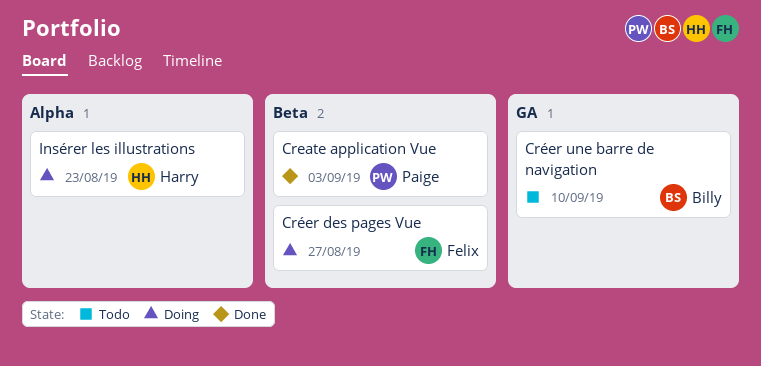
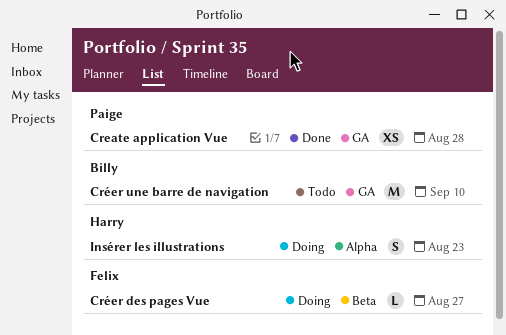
Create application Vue, label: Beta -> GA
Create application Vue, due: Sep 3 -> Aug 28

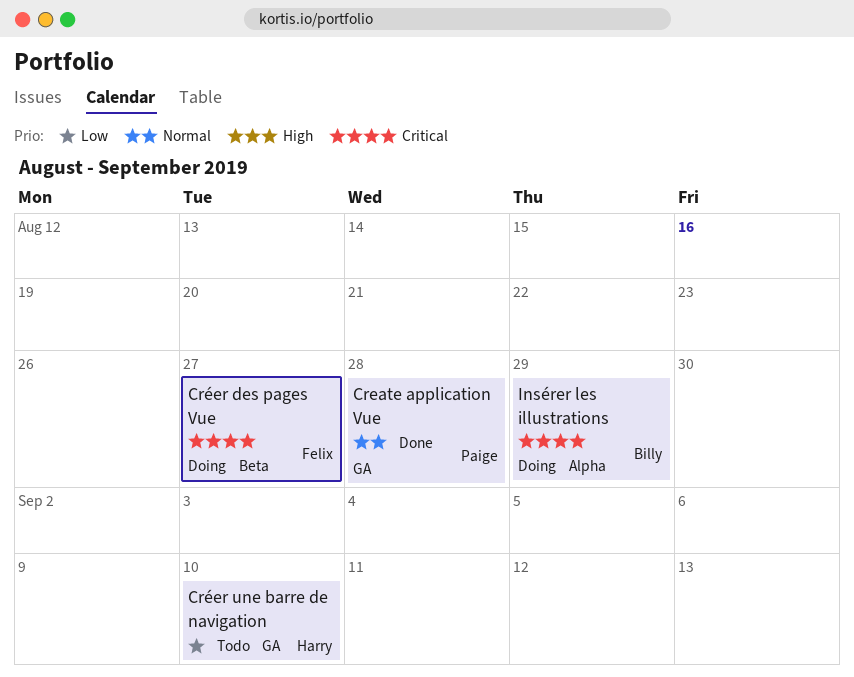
Créer une barre de navigation, owner: Billy -> Harry
Insérer les illustrations, owner: Harry -> Billy
Insérer les illustrations, due: Aug 23 -> Aug 29

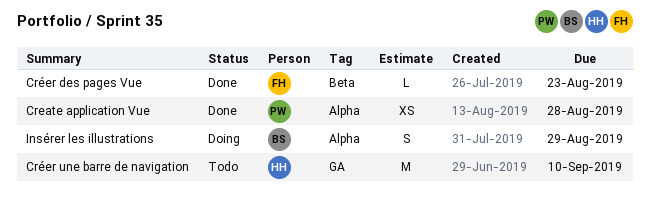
Create application Vue, label: GA -> Alpha
Créer des pages Vue, status: Doing -> Done
Créer des pages Vue, due: Aug 27 -> Aug 23

